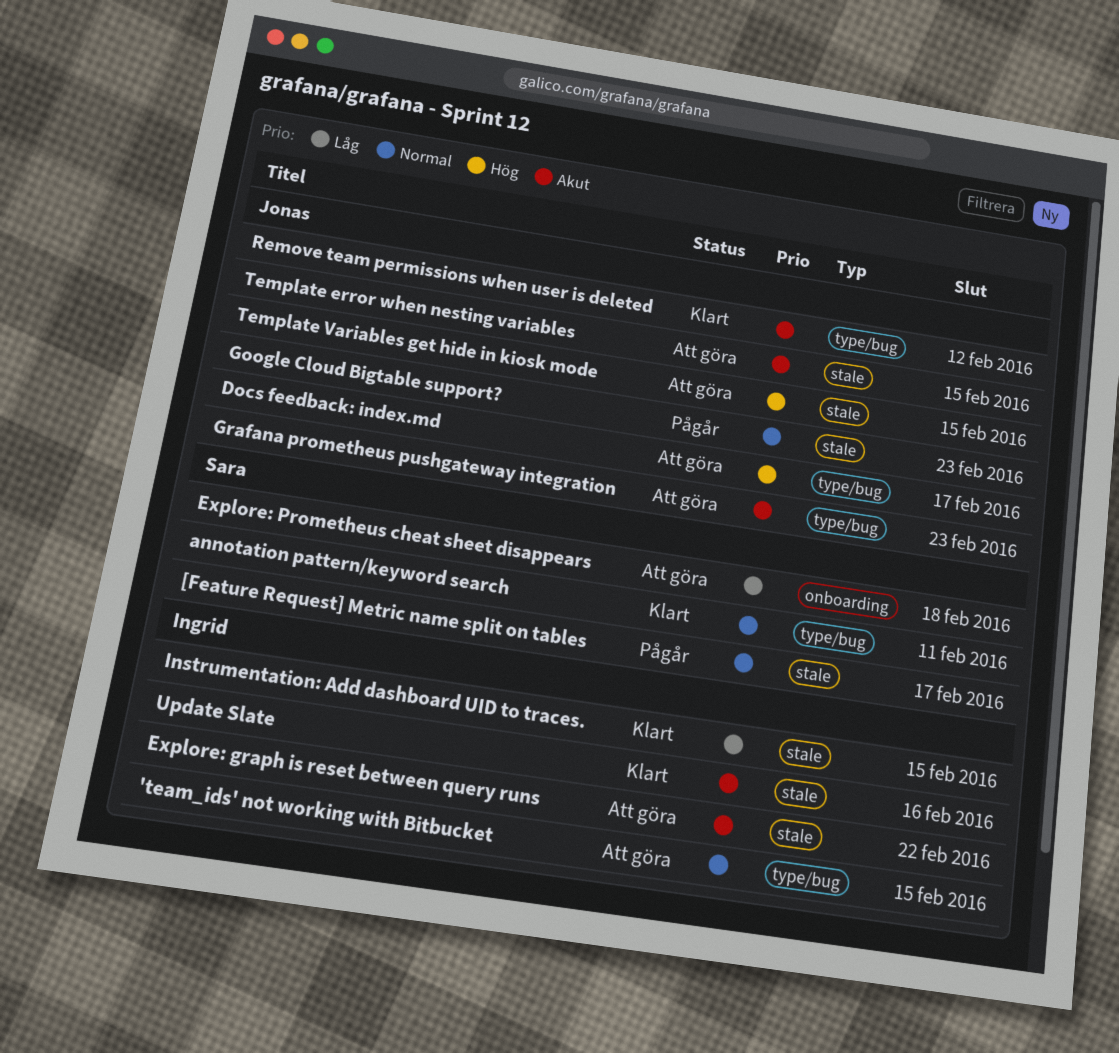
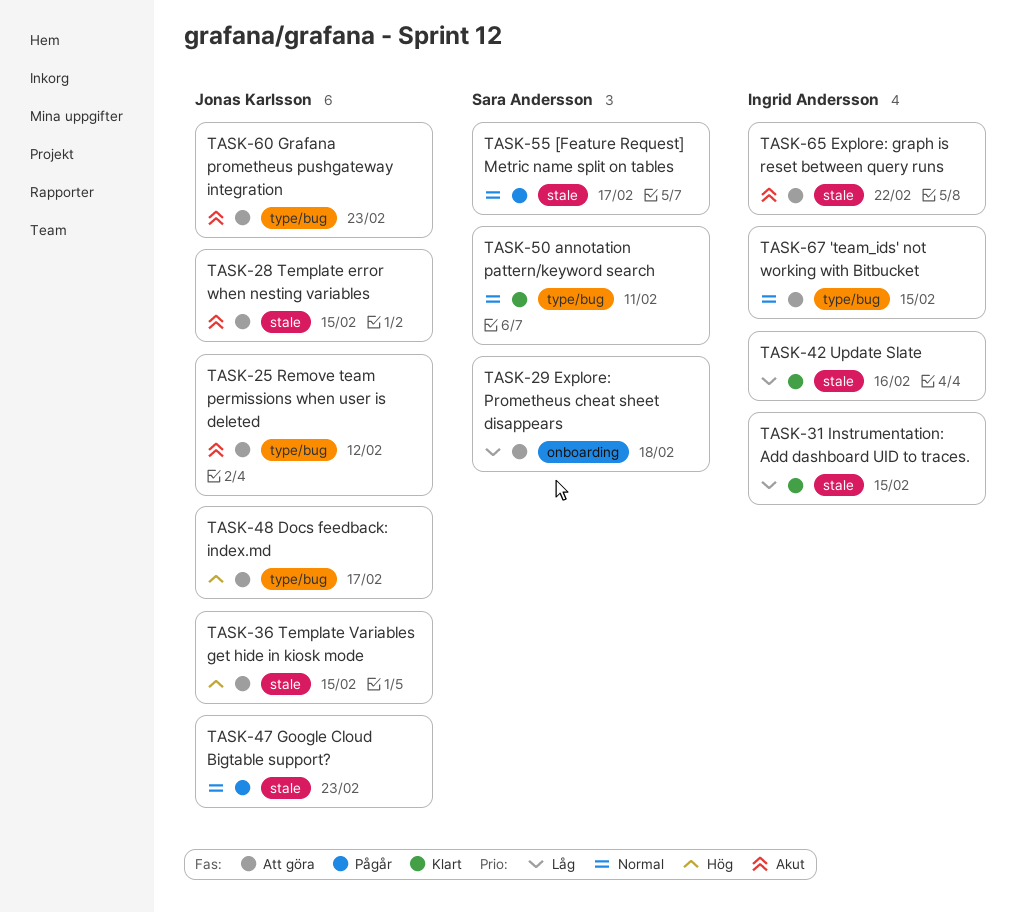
Remove team permissions when user is deleted, status: Klart -> Att göra
Update Slate, priority: Akut -> Låg

